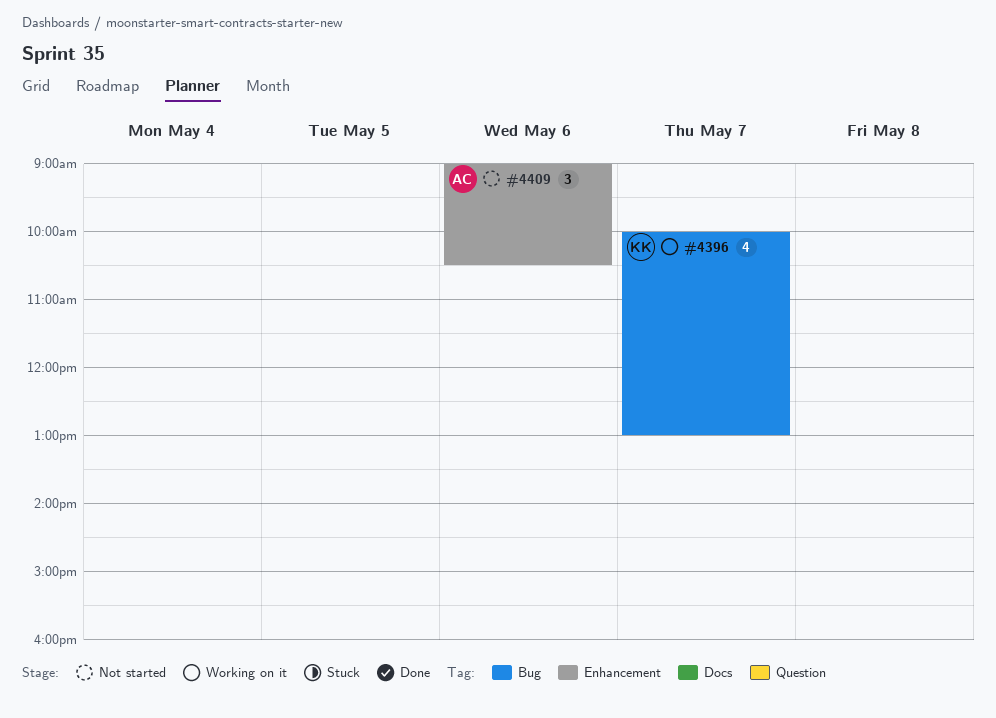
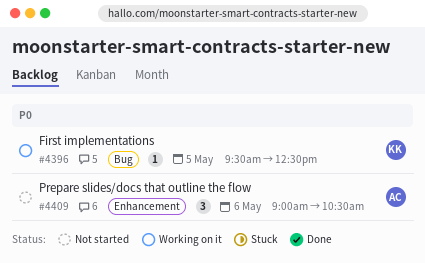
#4396, estimate: 4 -> 1
#4396, day: May 7 -> May 5
#4396, begins: 10:00 -> 09:30
#4396, ends: 13:00 -> 12:30

